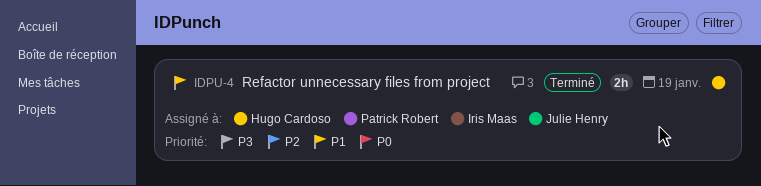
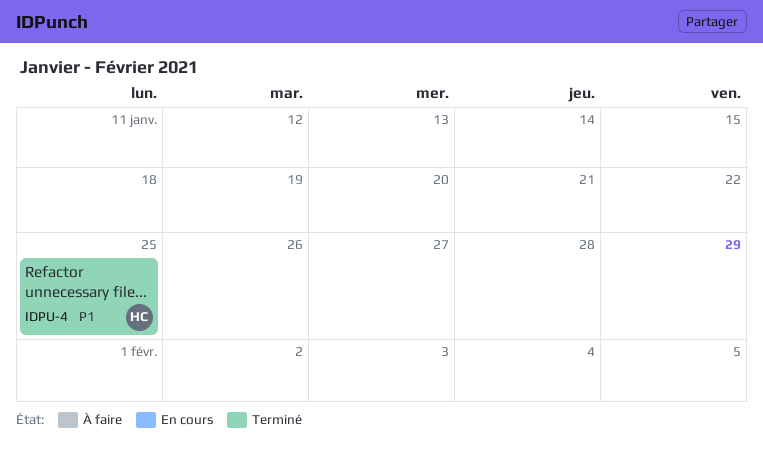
IDPU-4, due: Jan 19 -> Jan 25

